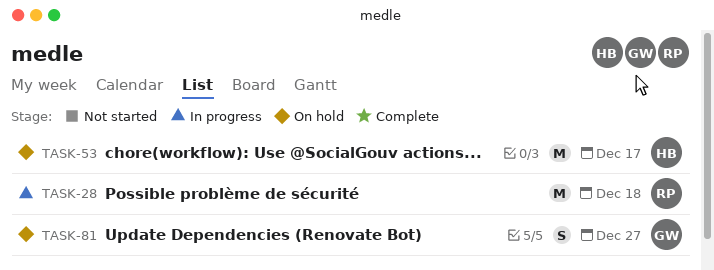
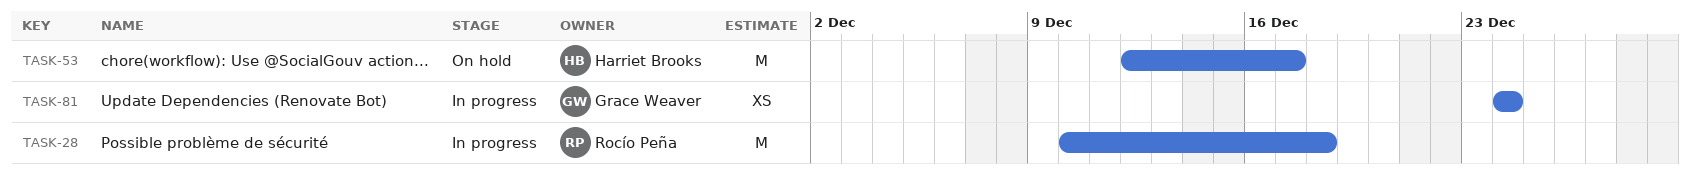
TASK-81, status: On hold -> In progress
TASK-81, estimate: S -> XS
TASK-81, due: Dec 27 -> Dec 24

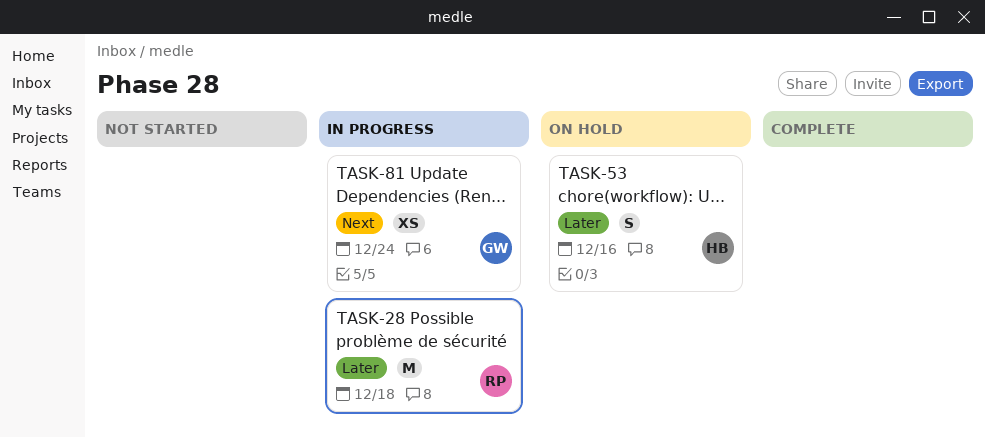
TASK-53, estimate: M -> S
TASK-53, due: Dec 17 -> Dec 16

